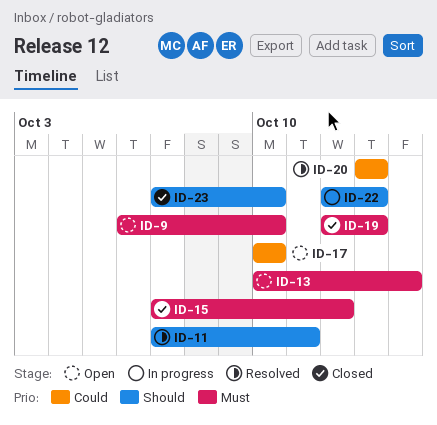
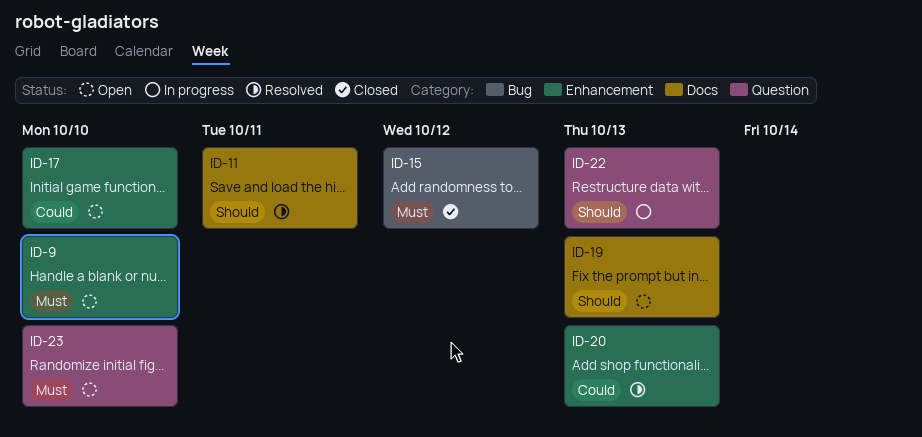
ID-13: present -> none
ID-19, status: Closed -> Open
ID-19, priority: Must -> Should
ID-23, status: Closed -> Open
ID-23, priority: Should -> Must

